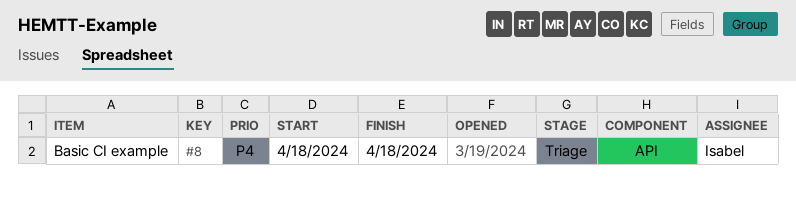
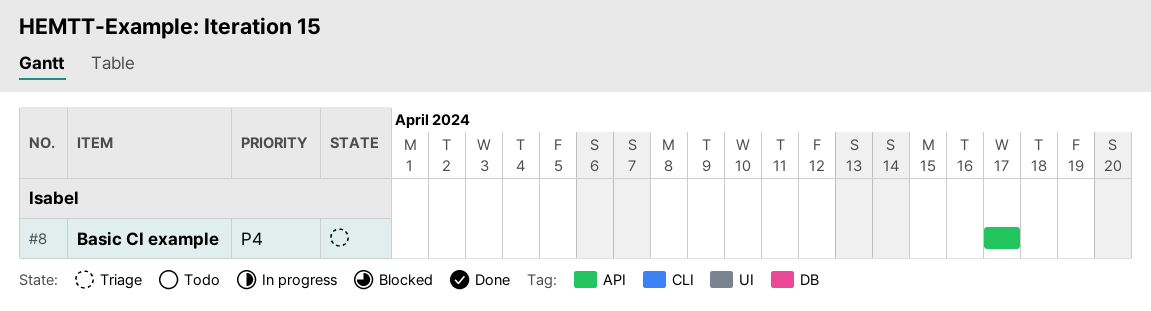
#8, start: Apr 18 -> Apr 17
#8, due: Apr 18 -> Apr 17

